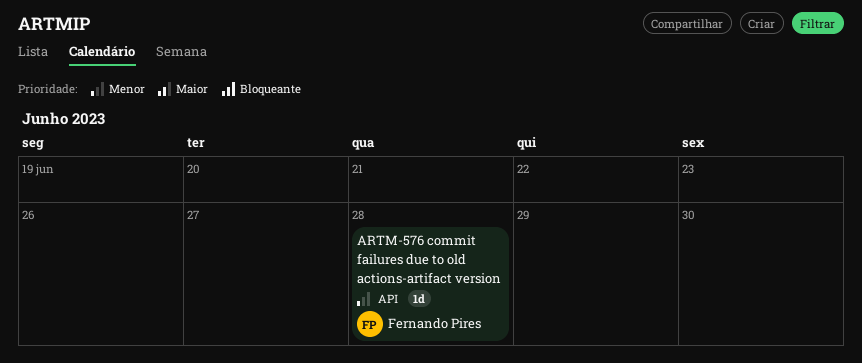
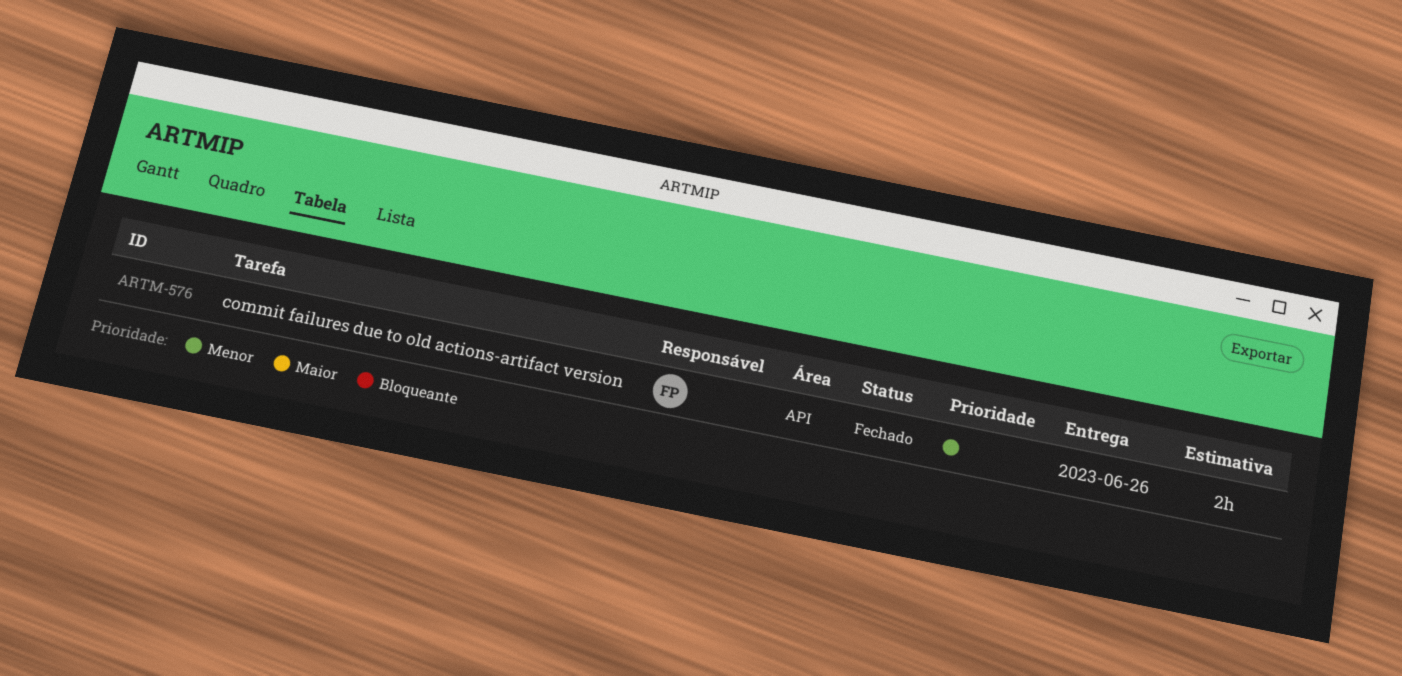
ARTM-576, estimate: 1d -> 2h
ARTM-576, due: Jun 28 -> Jun 26

